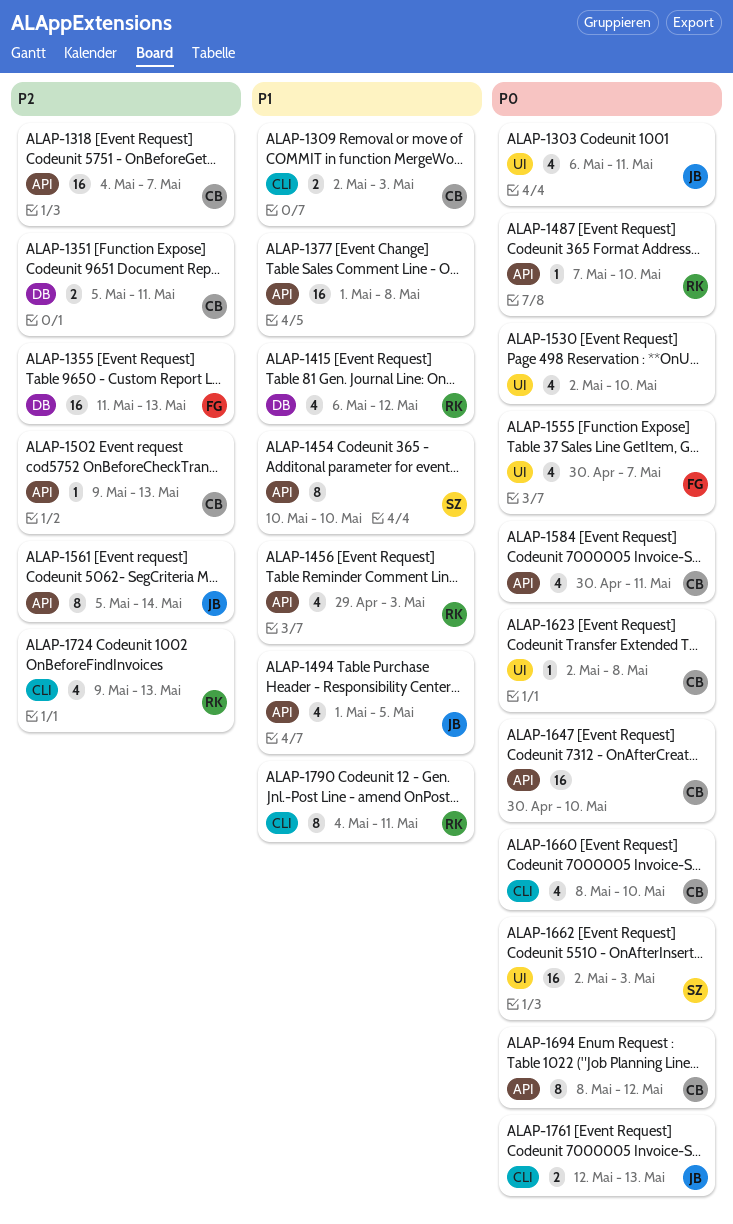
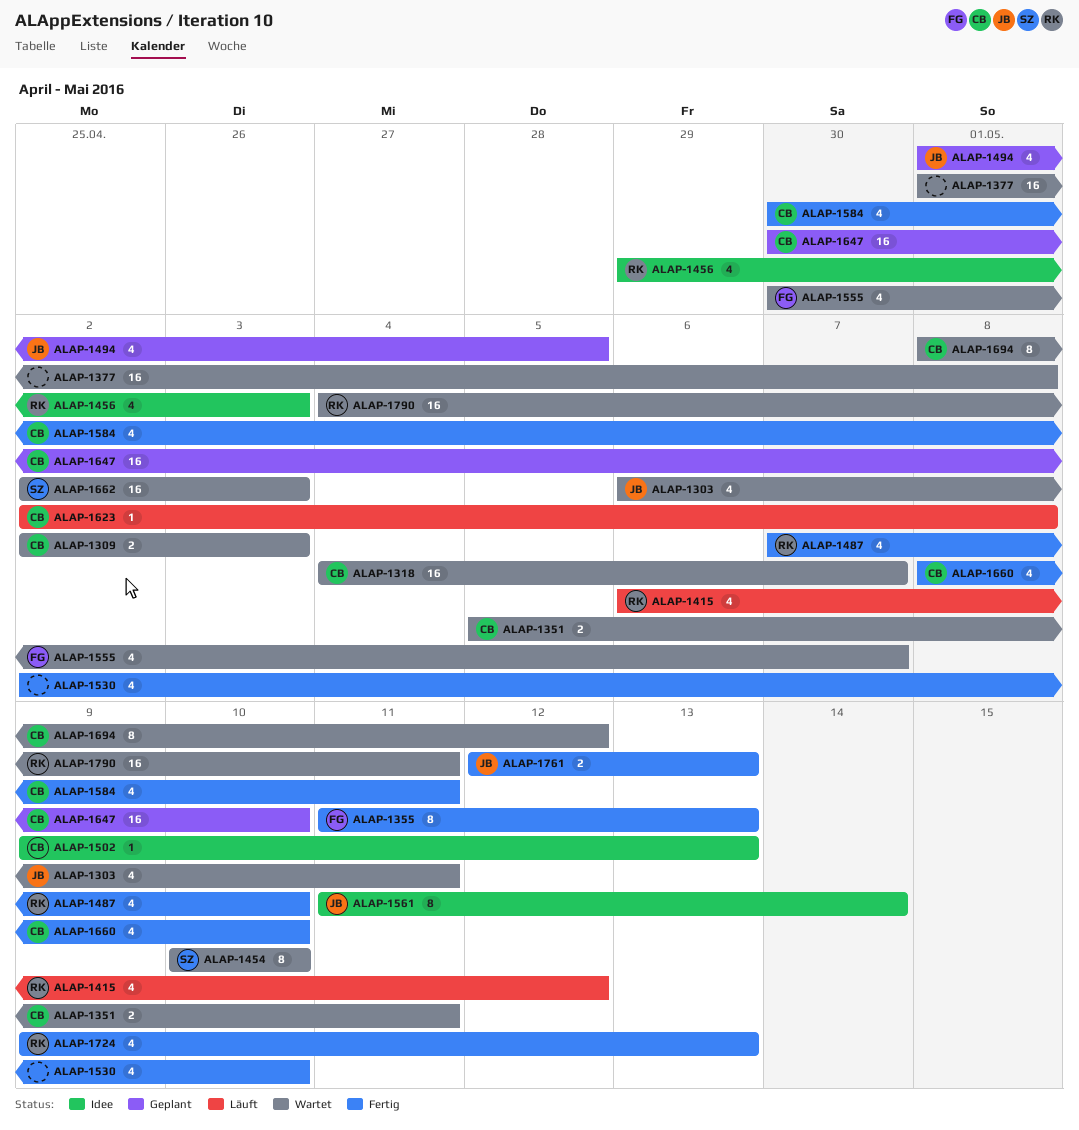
ALAP-1355, estimate: 16 -> 8
ALAP-1487, estimate: 1 -> 4
ALAP-1561, start: May 5 -> May 11
ALAP-1790, estimate: 8 -> 16

